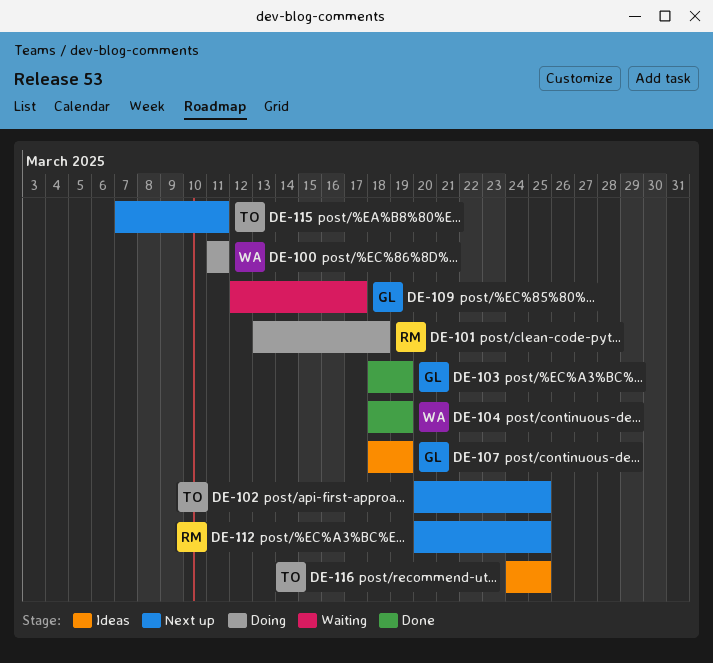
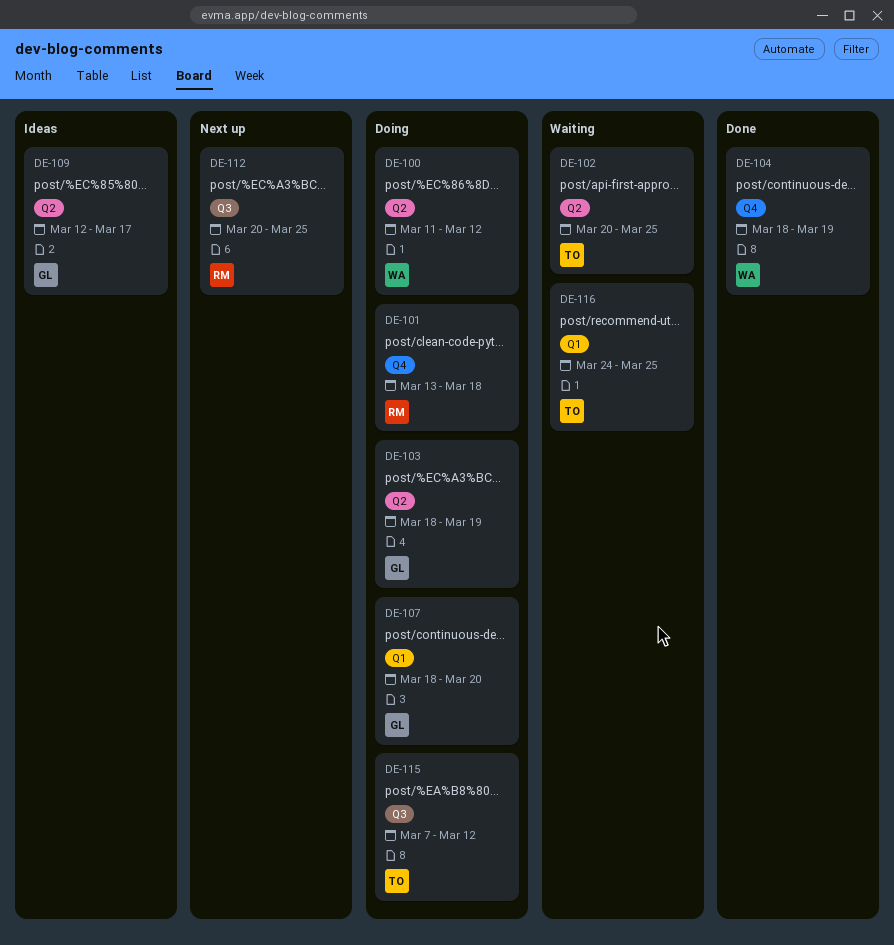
DE-100, due: Mar 11 -> Mar 12
DE-102, status: Next up -> Waiting
DE-103, status: Done -> Doing
DE-107, status: Ideas -> Doing
DE-107, due: Mar 19 -> Mar 20
DE-109, status: Waiting -> Ideas
DE-115, status: Next up -> Doing
DE-115, due: Mar 11 -> Mar 12
DE-116, status: Ideas -> Waiting

